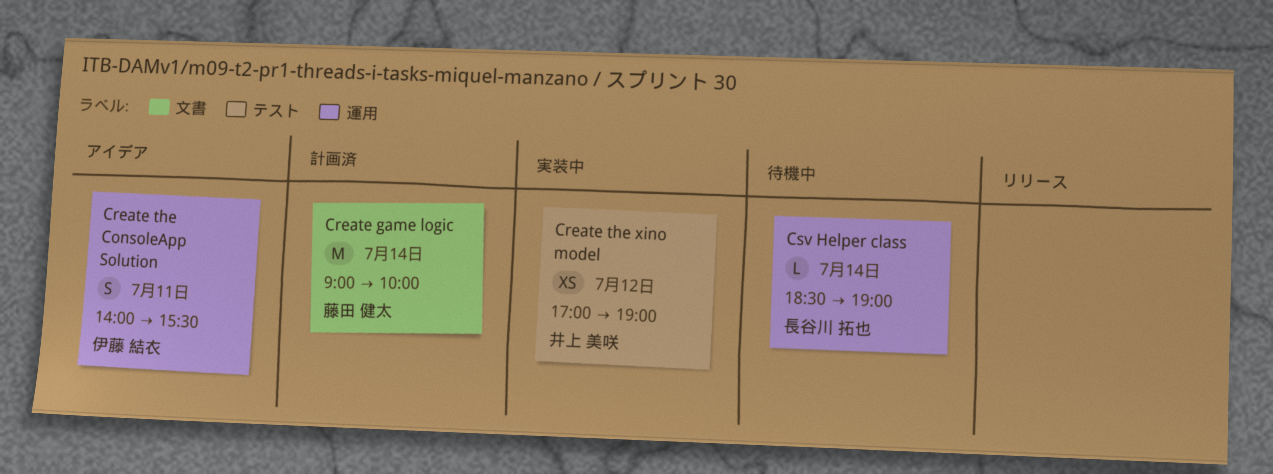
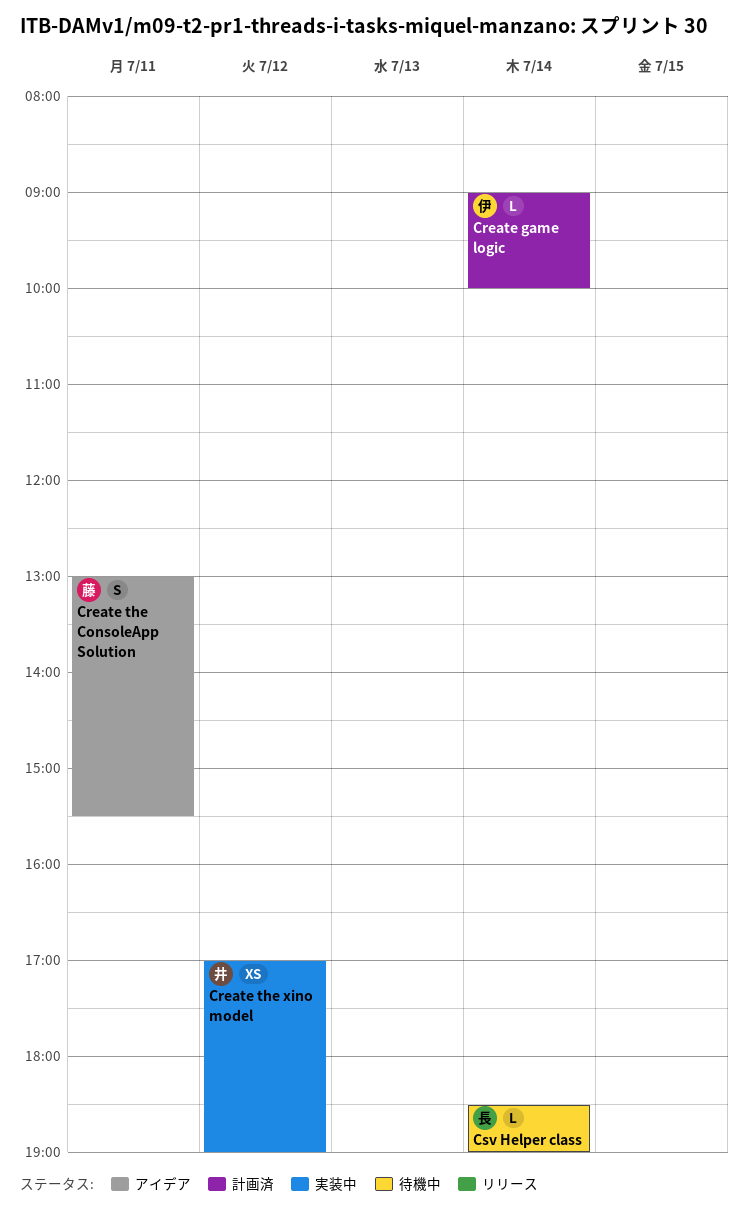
Create game logic, owner: 藤田 健太 -> 伊藤 結衣
Create game logic, estimate: M -> L
Create the ConsoleApp Solution, owner: 伊藤 結衣 -> 藤田 健太
Create the ConsoleApp Solution, begins: 14:00 -> 13:00

